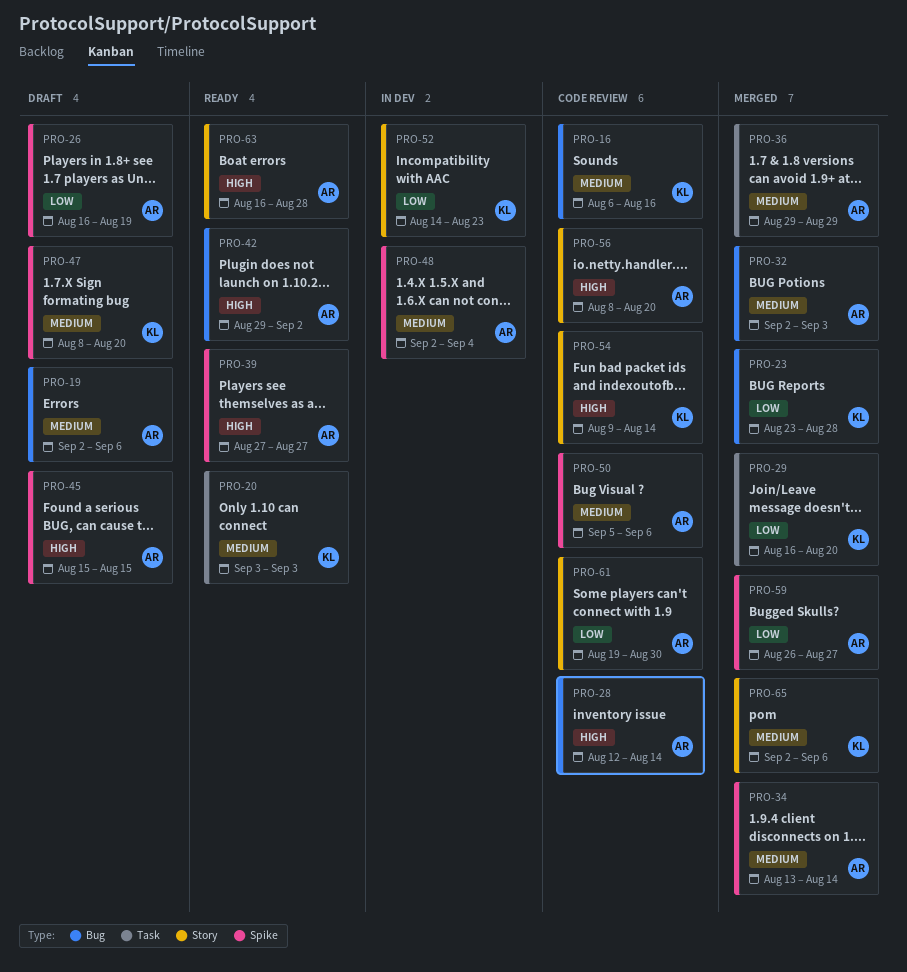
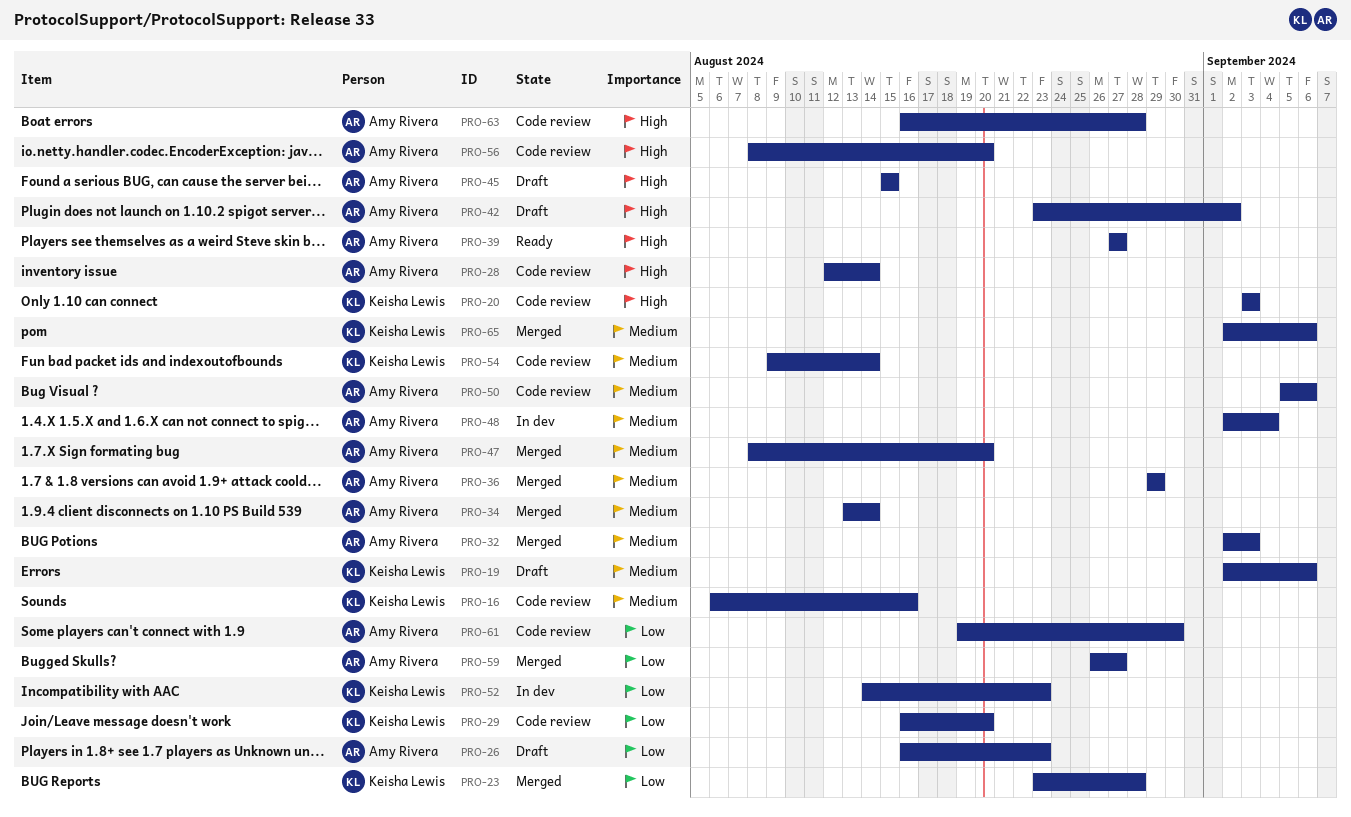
PRO-19, owner: Amy Rivera -> Keisha Lewis
PRO-20, status: Ready -> Code review
PRO-20, priority: Medium -> High
PRO-26, due: Aug 19 -> Aug 23
PRO-29, status: Merged -> Code review
PRO-42, status: Ready -> Draft
PRO-42, start: Aug 29 -> Aug 23
PRO-47, status: Draft -> Merged
PRO-47, owner: Keisha Lewis -> Amy Rivera
PRO-54, priority: High -> Medium
PRO-63, status: Ready -> Code review

